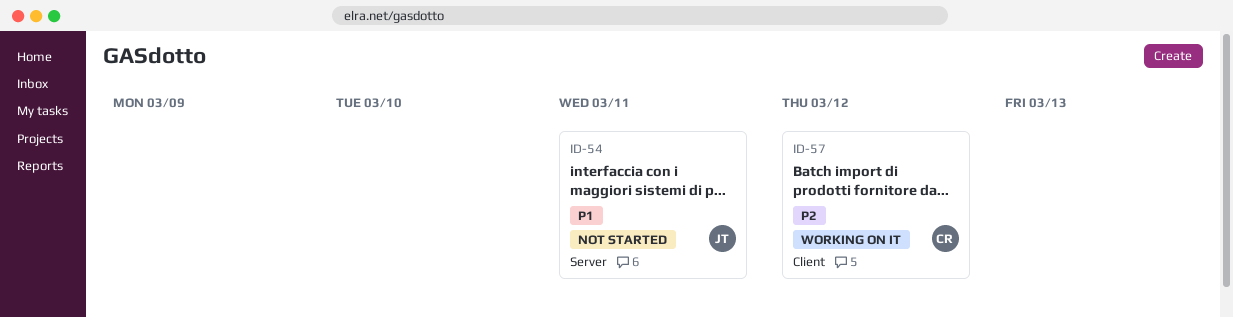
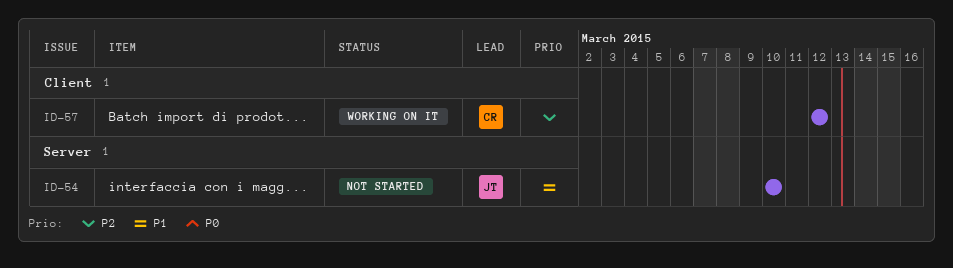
ID-54, due: Mar 11 -> Mar 10

